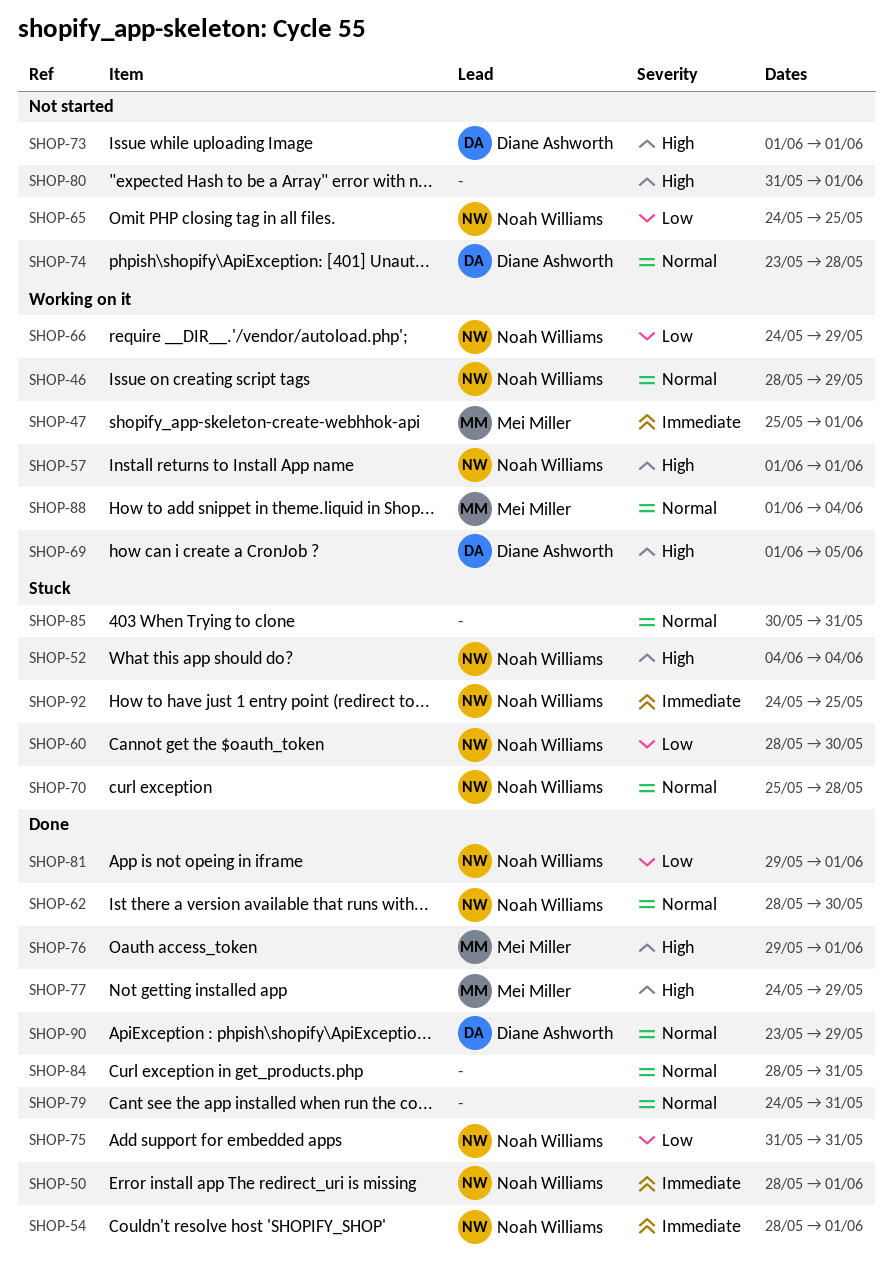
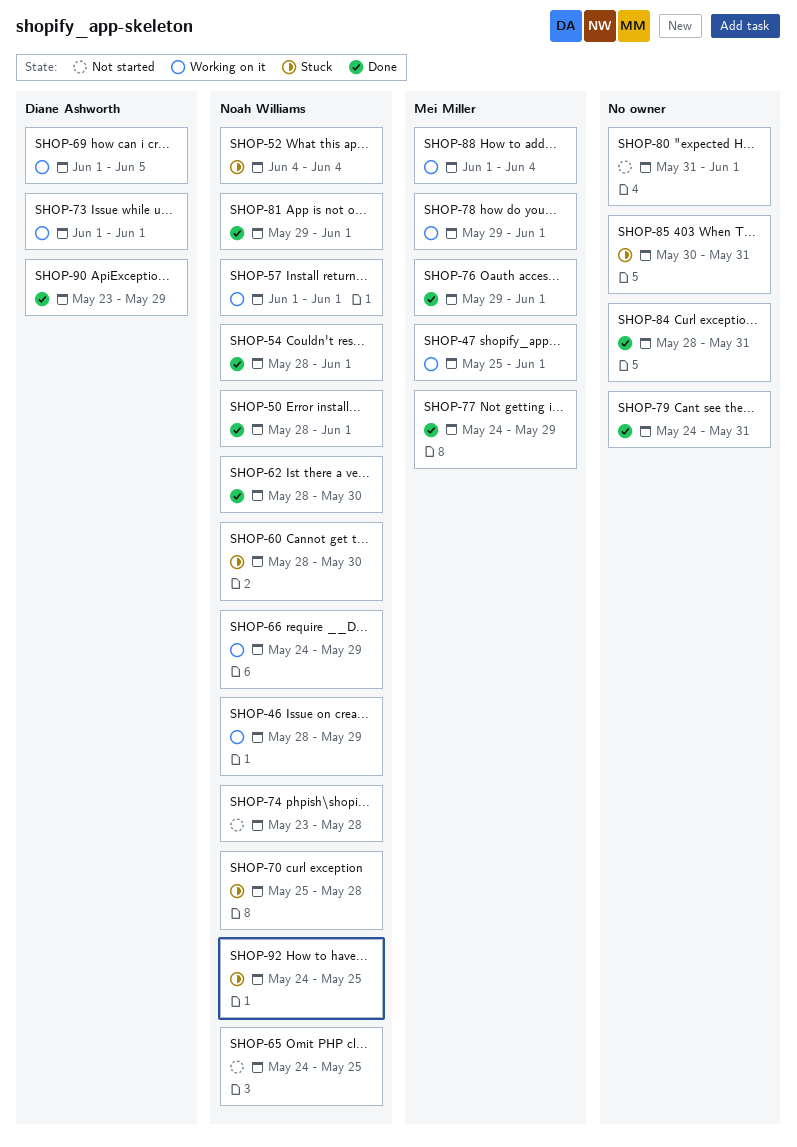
SHOP-73, status: Not started -> Working on it
SHOP-74, owner: Diane Ashworth -> Noah Williams
SHOP-75: present -> none
SHOP-78: none -> present

